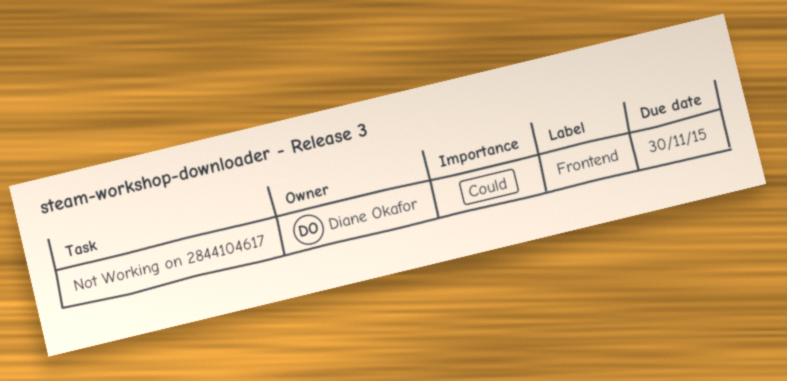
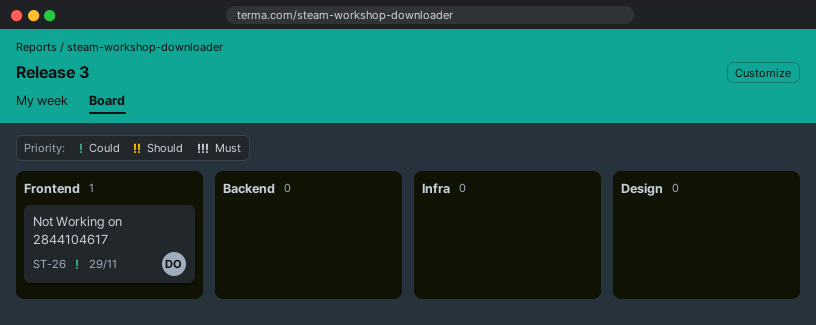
Not Working on 2844104617, due: Nov 30 -> Nov 29

